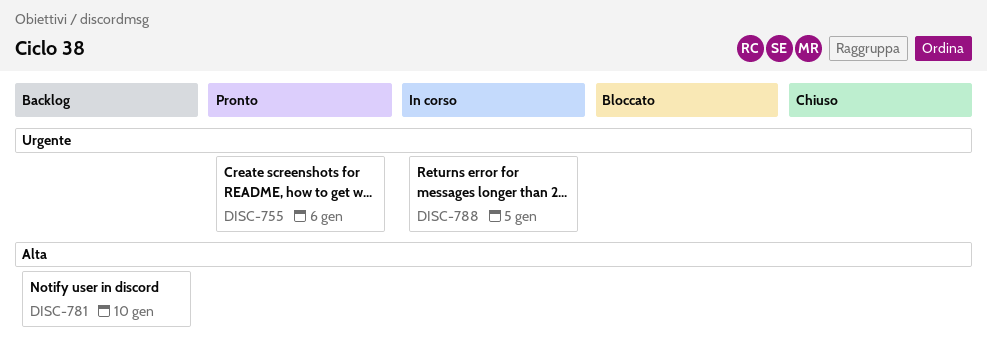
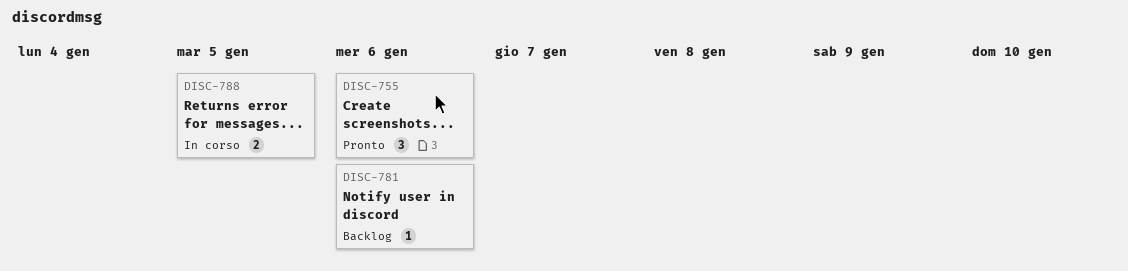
DISC-781, due: Jan 10 -> Jan 6

